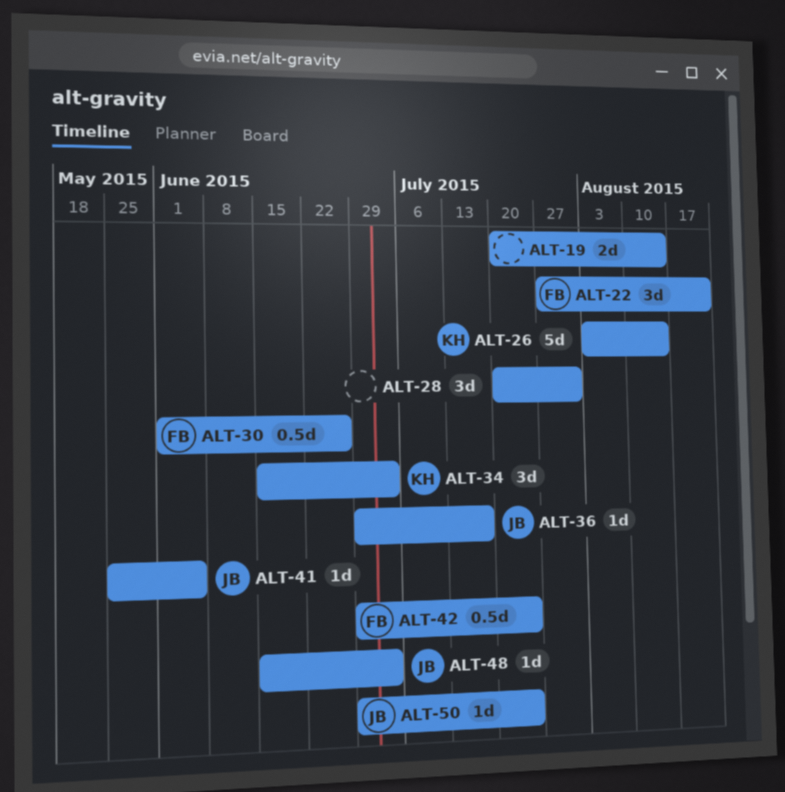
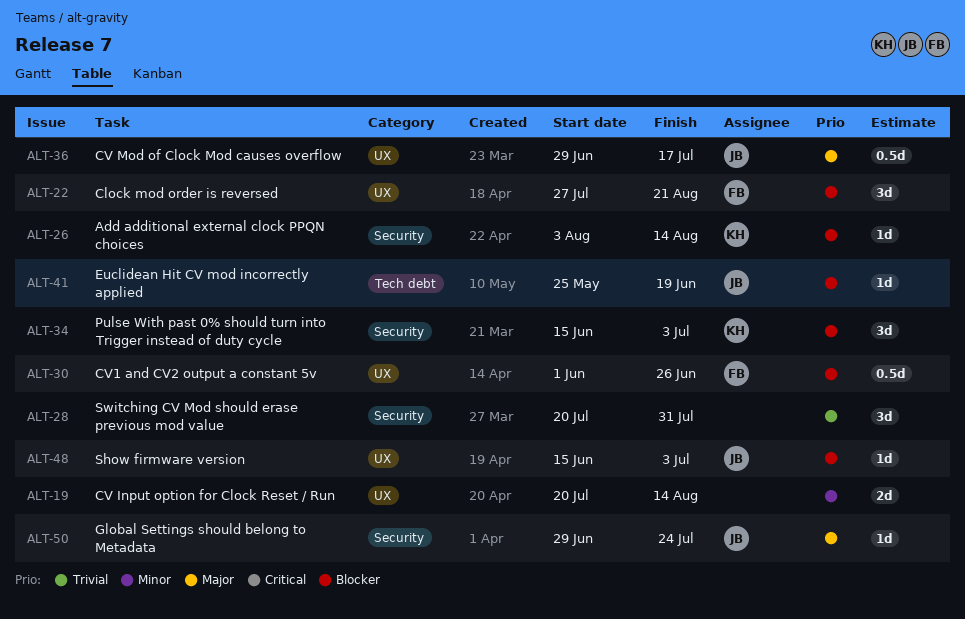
ALT-26, estimate: 5d -> 1d
ALT-36, estimate: 1d -> 0.5d
ALT-41, due: Jun 5 -> Jun 19
ALT-42: present -> none

